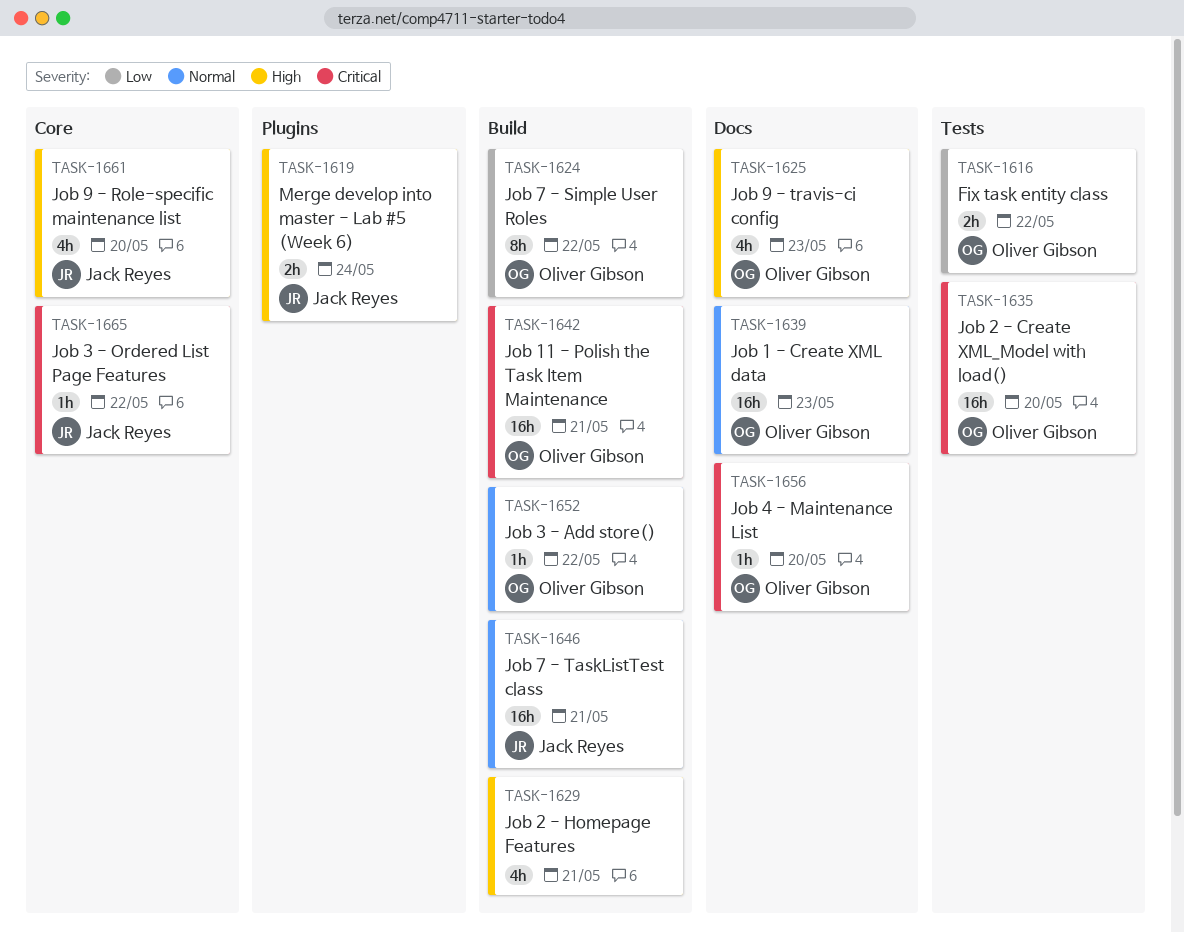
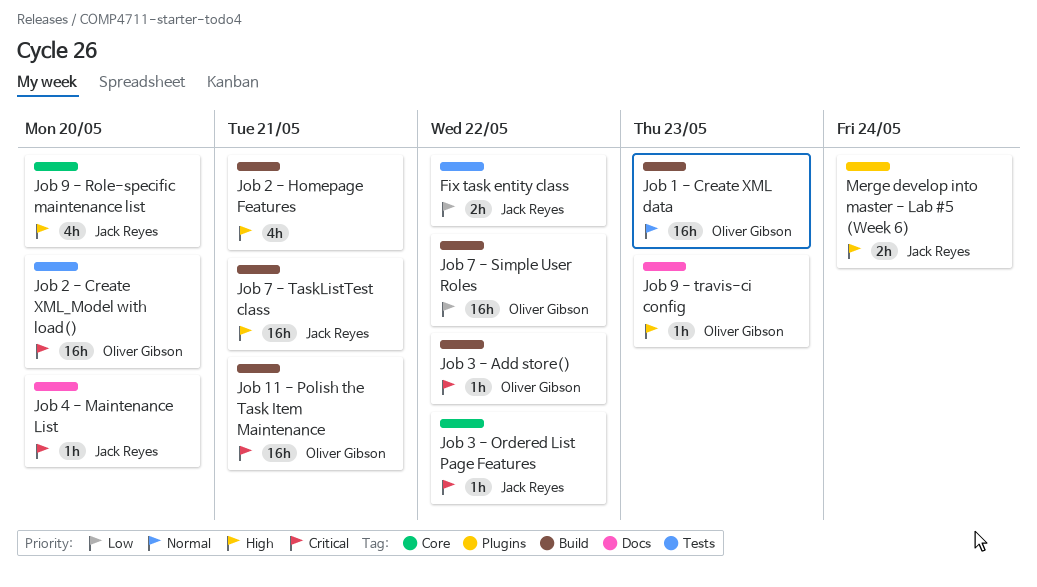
Fix task entity class, owner: Oliver Gibson -> Jack Reyes
Job 1 - Create XML data, label: Docs -> Build
Job 3 - Add store(), priority: Normal -> Critical
Job 4 - Maintenance List, owner: Oliver Gibson -> Jack Reyes
Job 7 - Simple User Roles, estimate: 8h -> 16h
Job 7 - TaskListTest class, priority: Normal -> High
Job 9 - travis-ci config, estimate: 4h -> 1h

